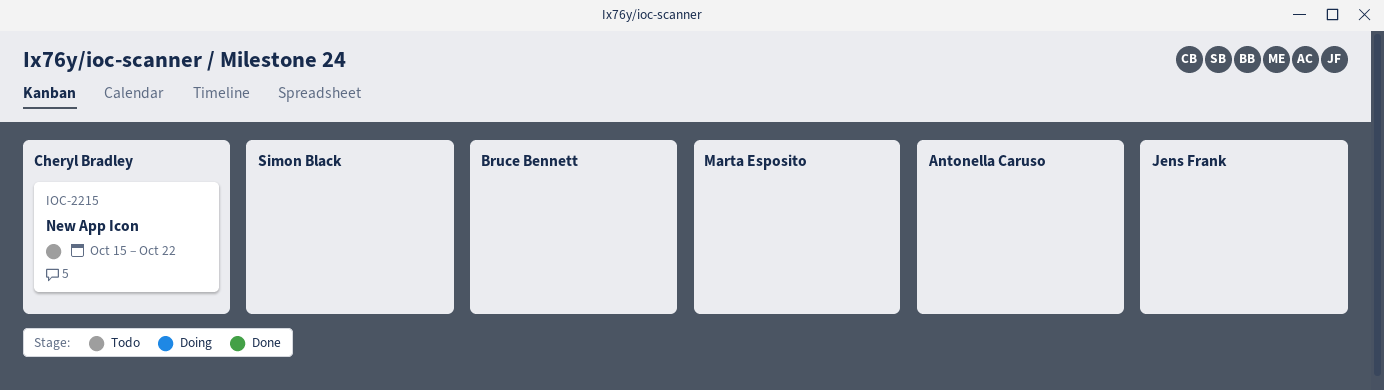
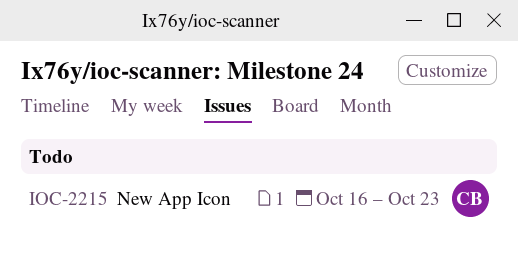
IOC-2215, start: Oct 15 -> Oct 16
IOC-2215, due: Oct 22 -> Oct 23

